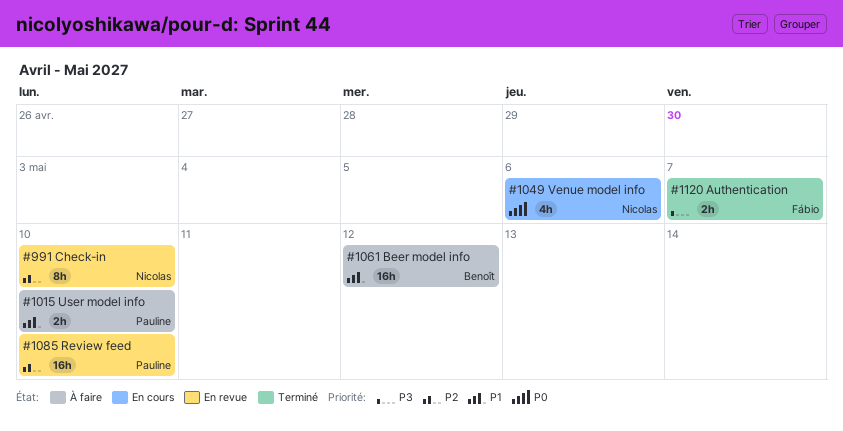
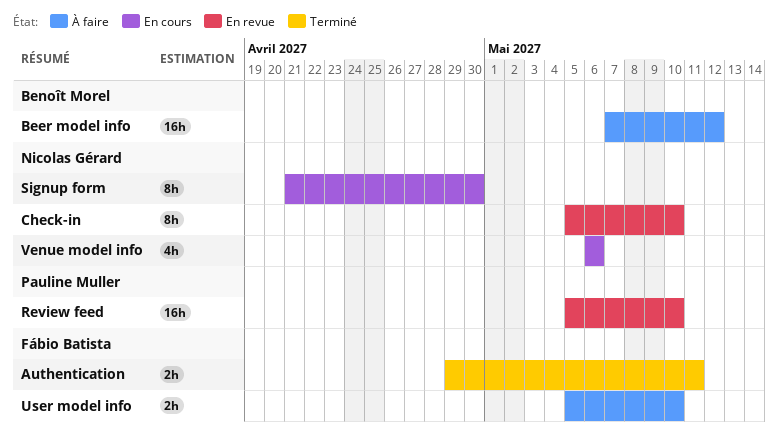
Authentication, due: May 7 -> May 11
Signup form: none -> present
User model info, owner: Pauline Muller -> Fábio Batista

